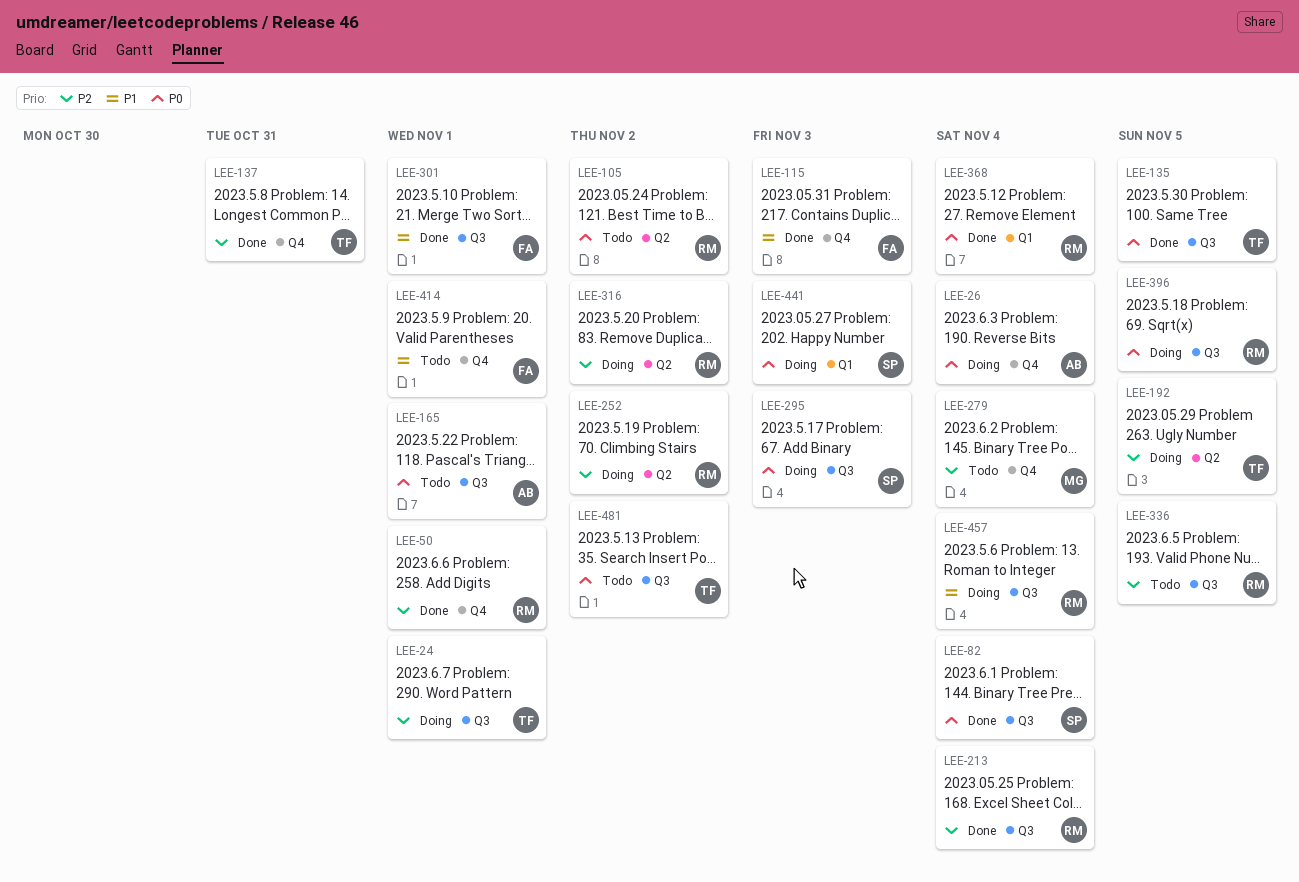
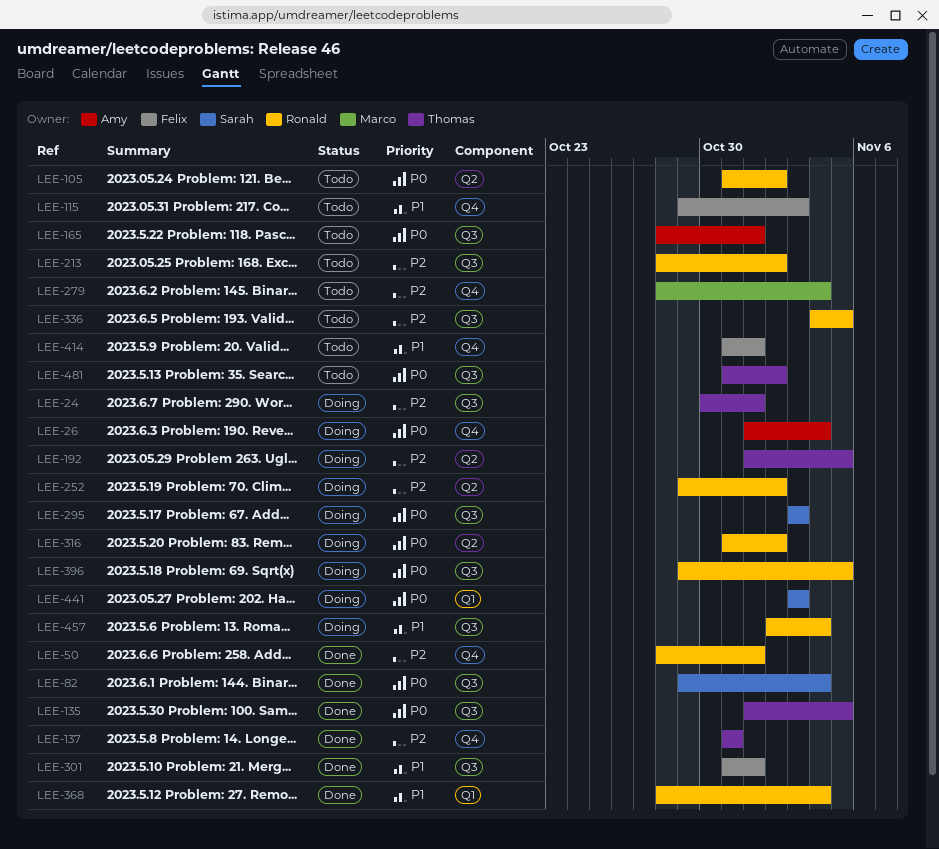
LEE-115, status: Done -> Todo
LEE-213, status: Done -> Todo
LEE-213, due: Nov 4 -> Nov 2
LEE-316, priority: P2 -> P0
LEE-368, priority: P0 -> P1

